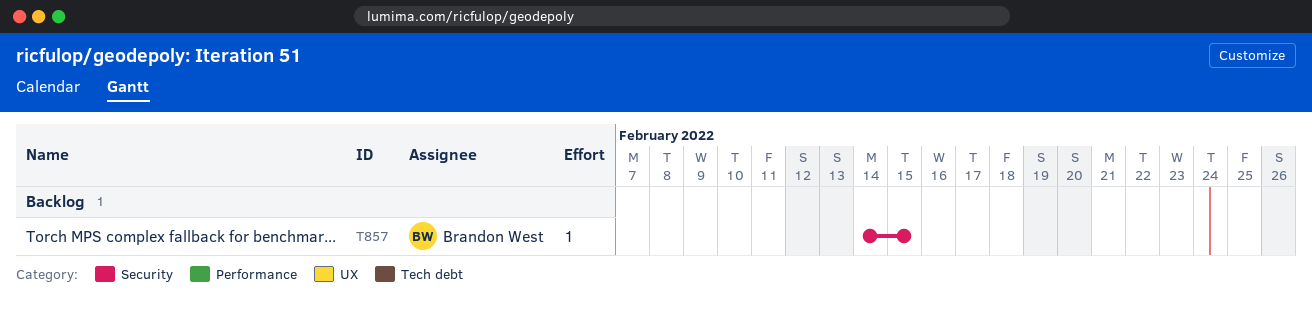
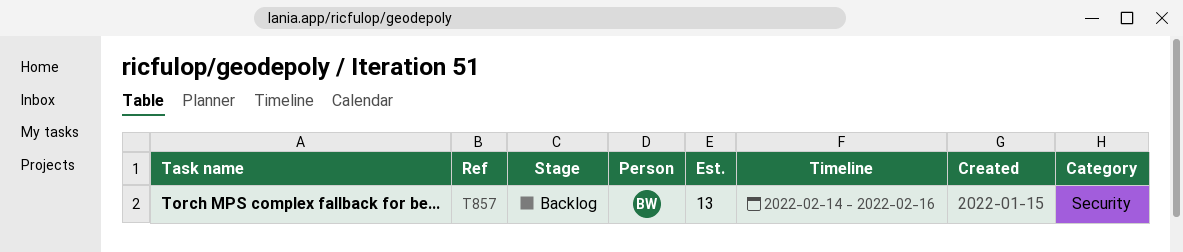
T857, estimate: 1 -> 13
T857, due: Feb 15 -> Feb 16

